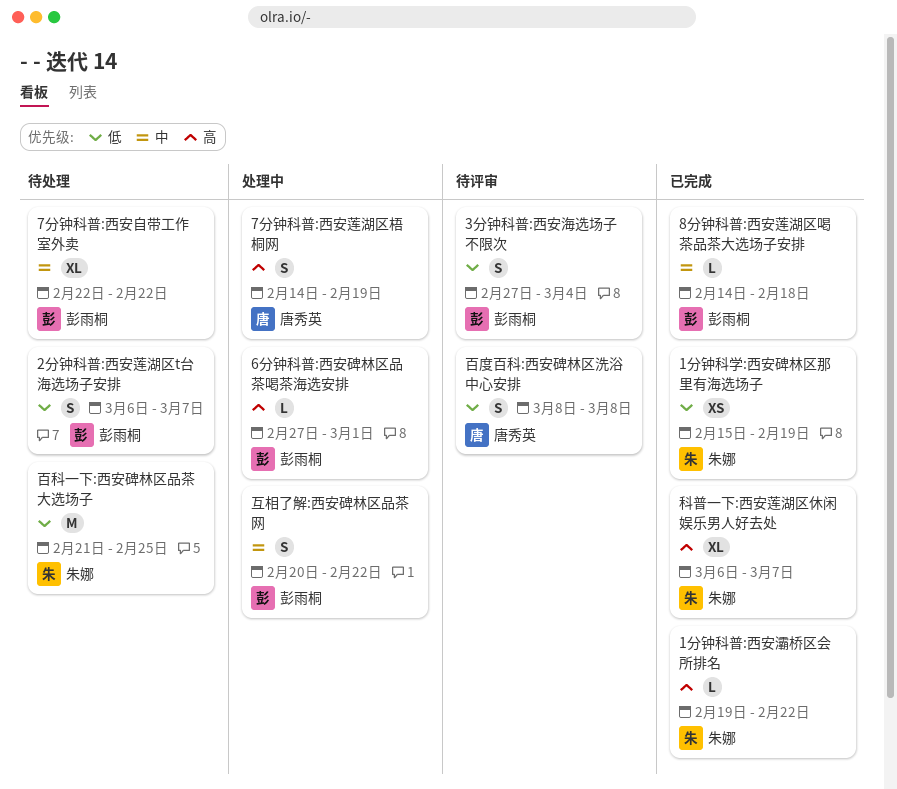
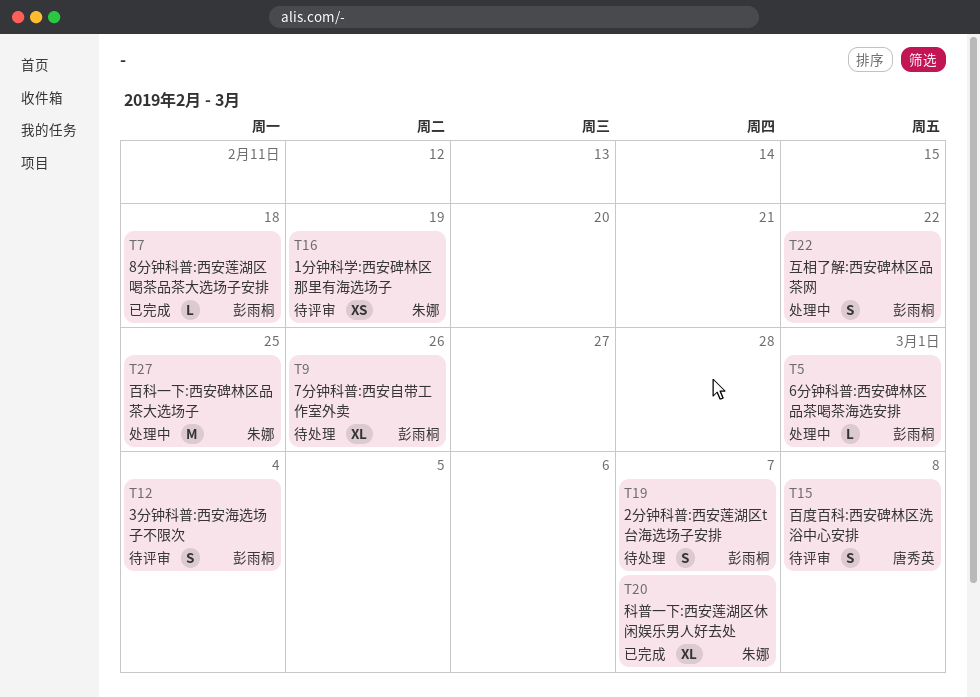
1分钟科学:西安碑林区那里有海选场子, status: 已完成 -> 待评审
1分钟科普:西安灞桥区会所排名: present -> none
7分钟科普:西安自带工作室外卖, due: Feb 22 -> Feb 26
7分钟科普:西安莲湖区梧桐网: present -> none
百科一下:西安碑林区品茶大选场子, status: 待处理 -> 处理中

